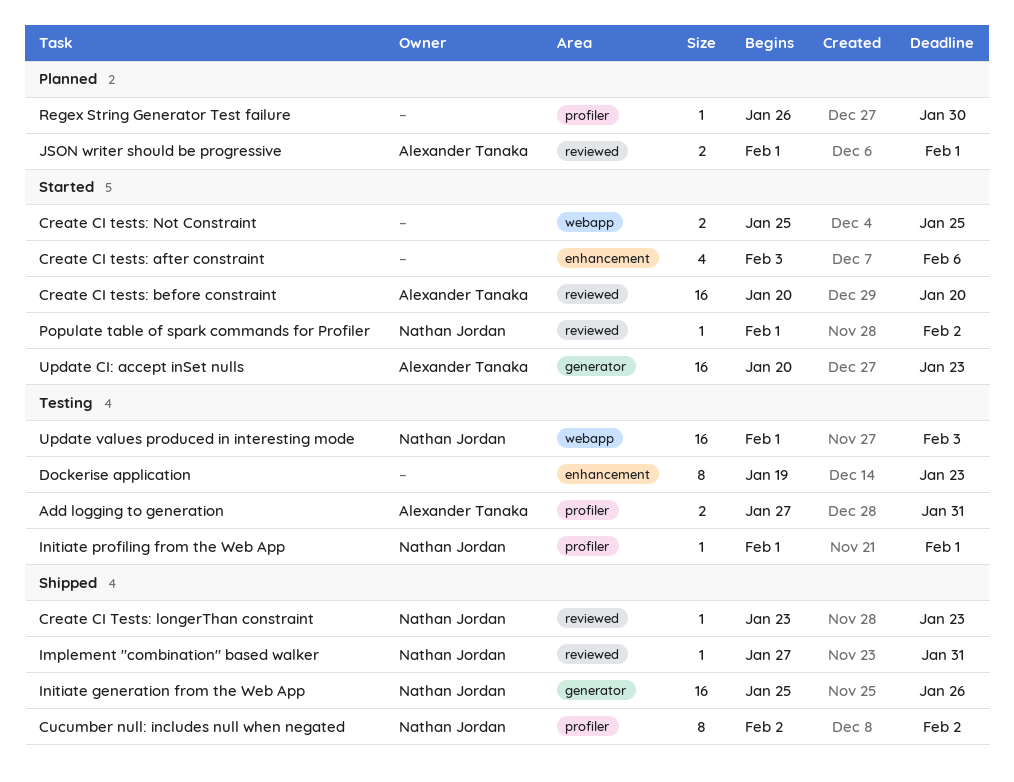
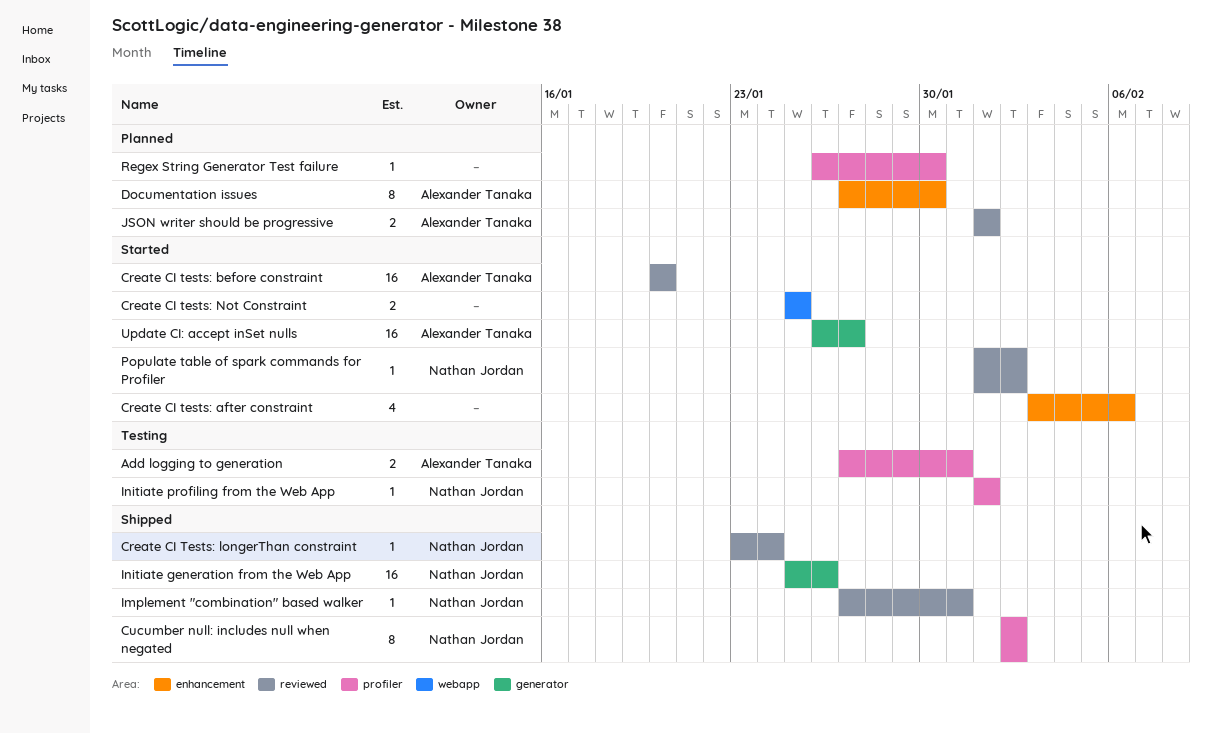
Create CI Tests: longerThan constraint, due: Jan 23 -> Jan 24
Dockerise application: present -> none
Documentation issues: none -> present
Update CI: accept inSet nulls, start: Jan 20 -> Jan 26
Update CI: accept inSet nulls, due: Jan 23 -> Jan 27
Update values produced in interesting mode: present -> none

